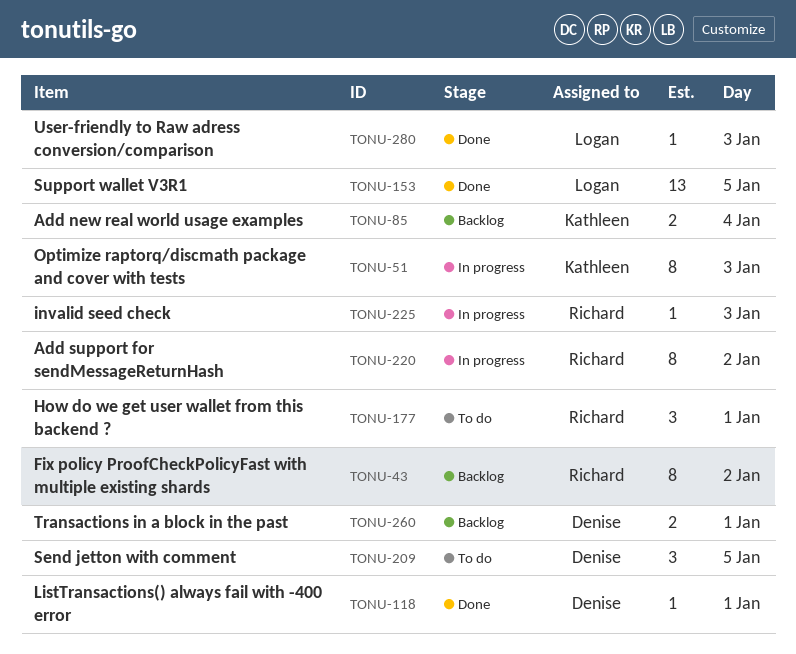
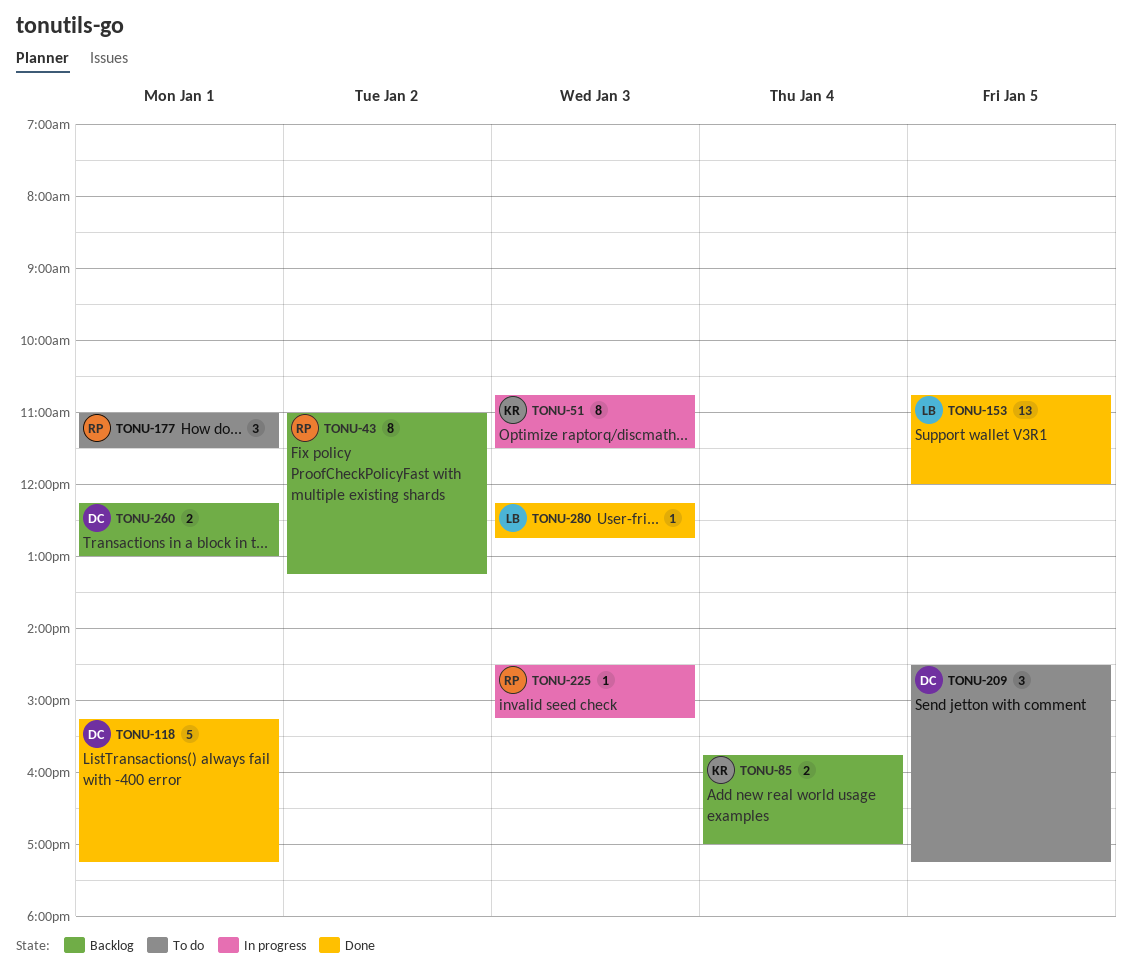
TONU-118, estimate: 1 -> 5
TONU-220: present -> none

